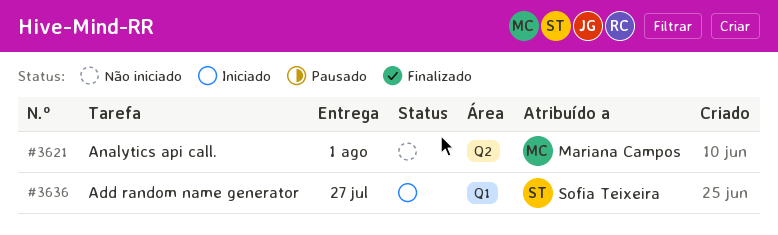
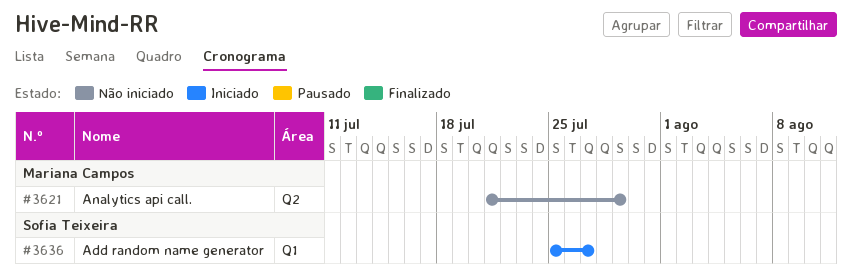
#3621, due: Aug 1 -> Jul 29

